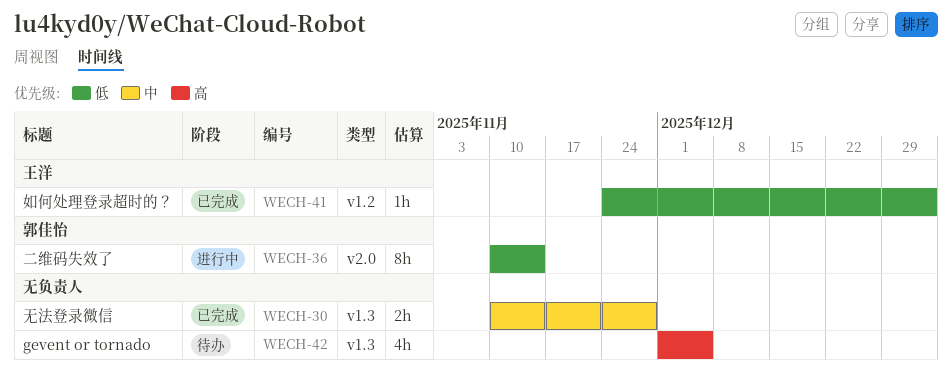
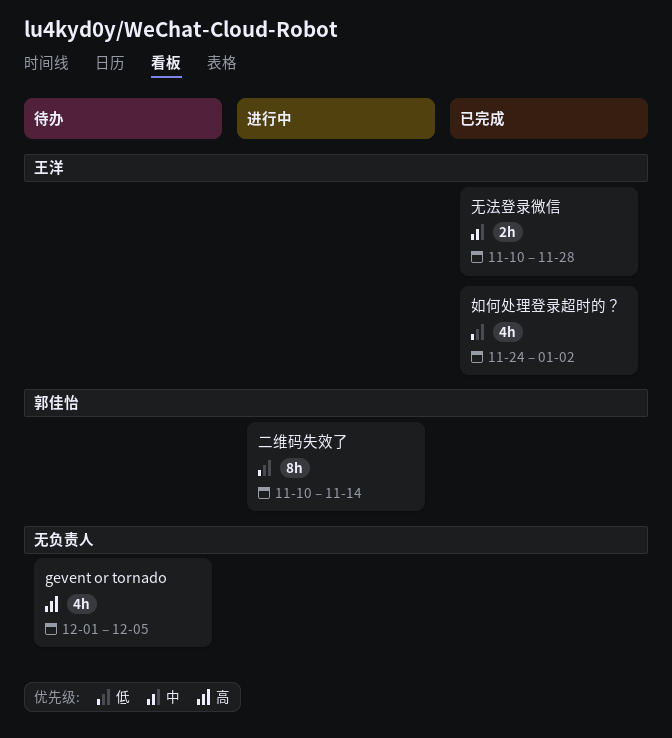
如何处理登录超时的？, estimate: 1h -> 4h
无法登录微信, owner: none -> 王洋

